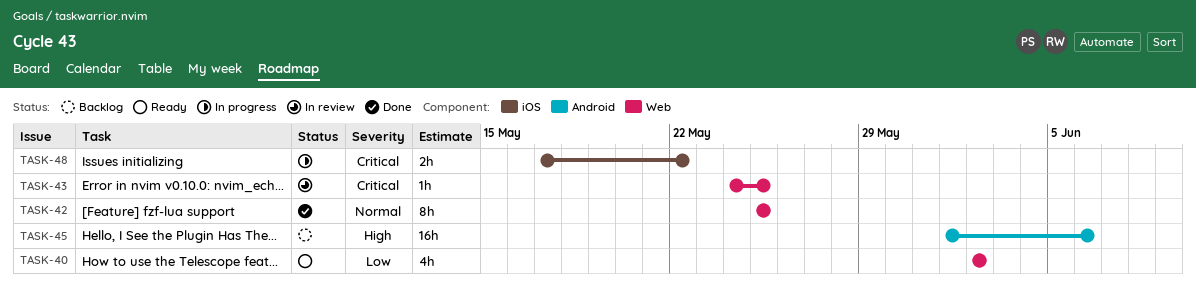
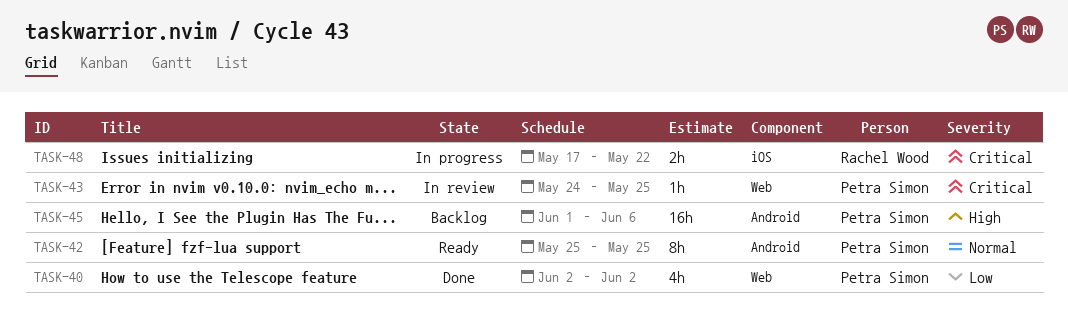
TASK-40, status: Ready -> Done
TASK-42, status: Done -> Ready
TASK-42, label: Web -> Android

